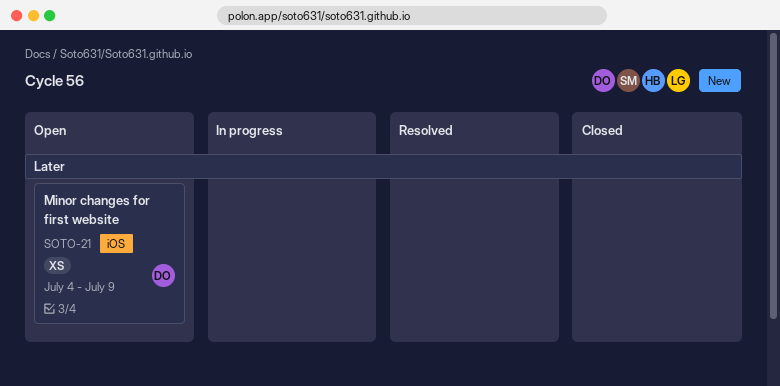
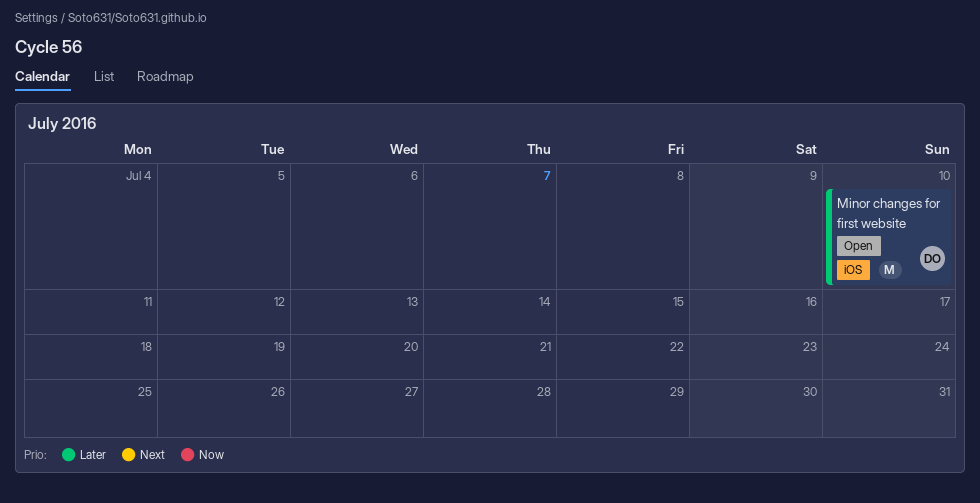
Minor changes for first website, estimate: XS -> M
Minor changes for first website, due: Jul 9 -> Jul 10

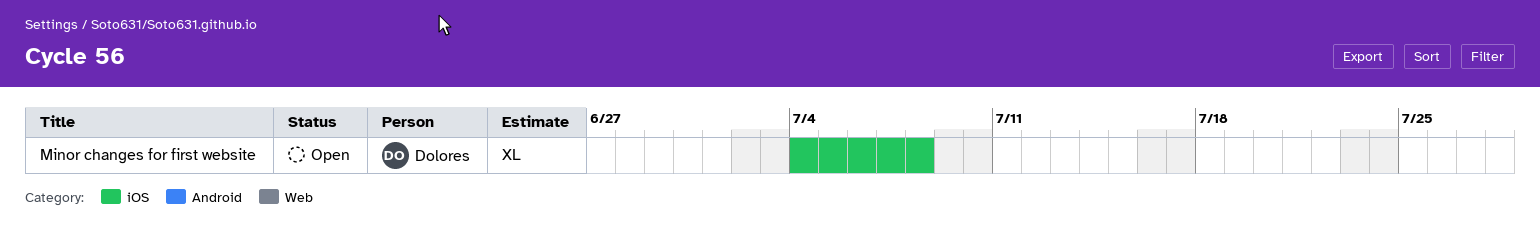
Minor changes for first website, estimate: M -> XL
Minor changes for first website, due: Jul 10 -> Jul 8

